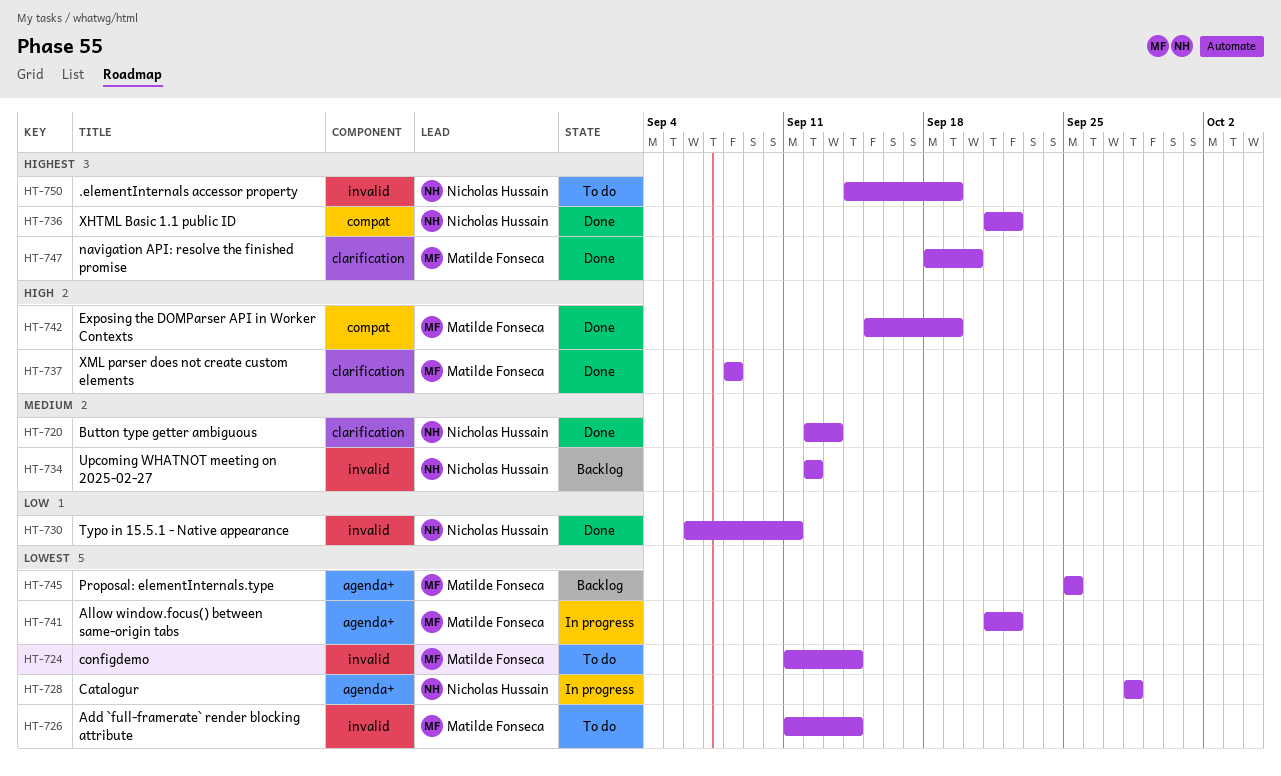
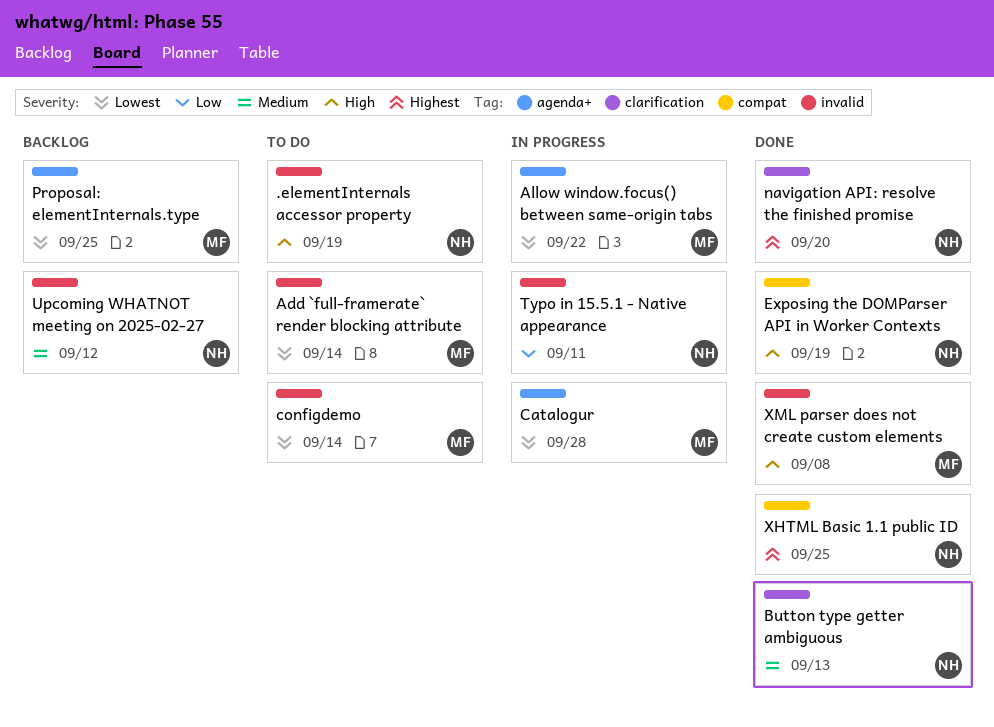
.elementInternals accessor property, priority: Highest -> High
Catalogur, owner: Nicholas Hussain -> Matilde Fonseca
Exposing the DOMParser API in Worker Contexts, owner: Matilde Fonseca -> Nicholas Hussain
navigation API: resolve the finished promise, owner: Matilde Fonseca -> Nicholas Hussain
Typo in 15.5.1 - Native appearance, status: Done -> In progress
XHTML Basic 1.1 public ID, due: Sep 22 -> Sep 25
XML parser does not create custom elements, label: clarification -> invalid

